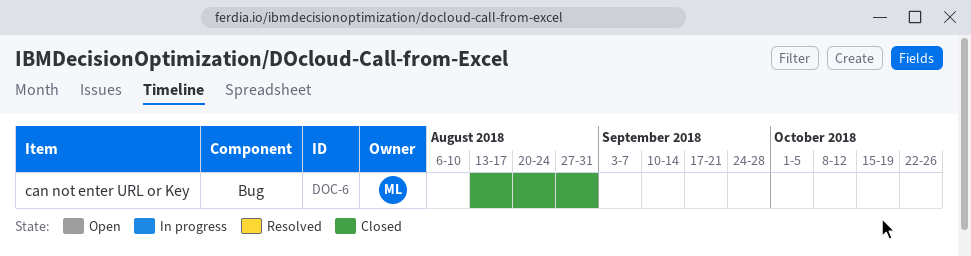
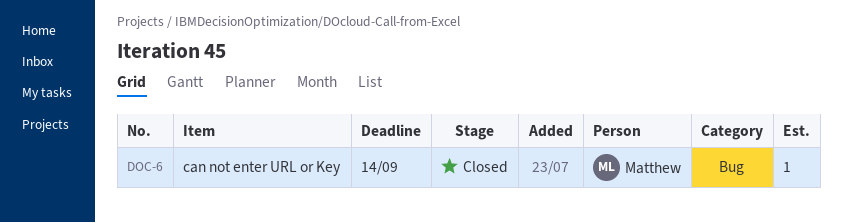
DOC-6, due: Aug 31 -> Sep 14

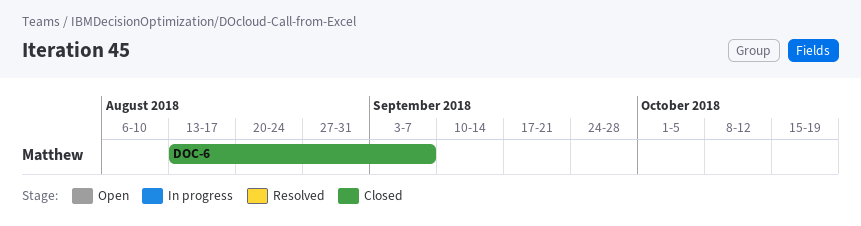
DOC-6, due: Sep 14 -> Sep 7

